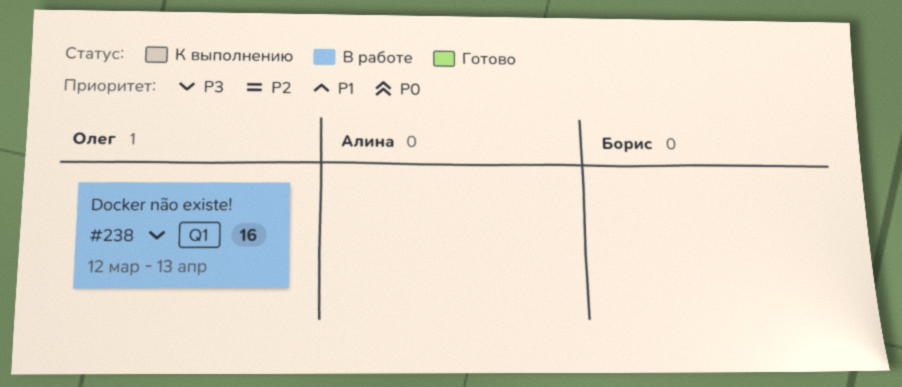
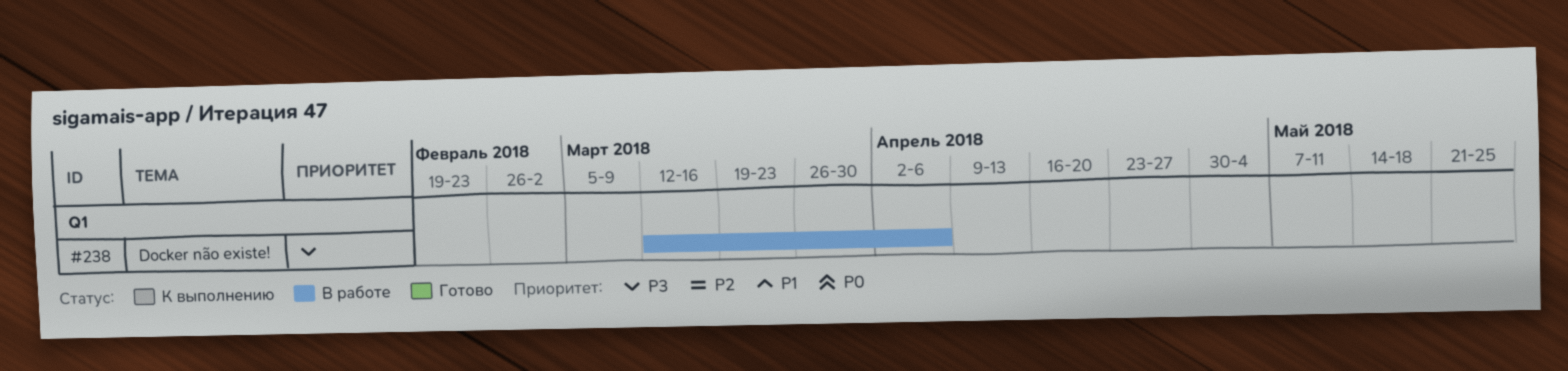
#238, due: Apr 13 -> Apr 6

